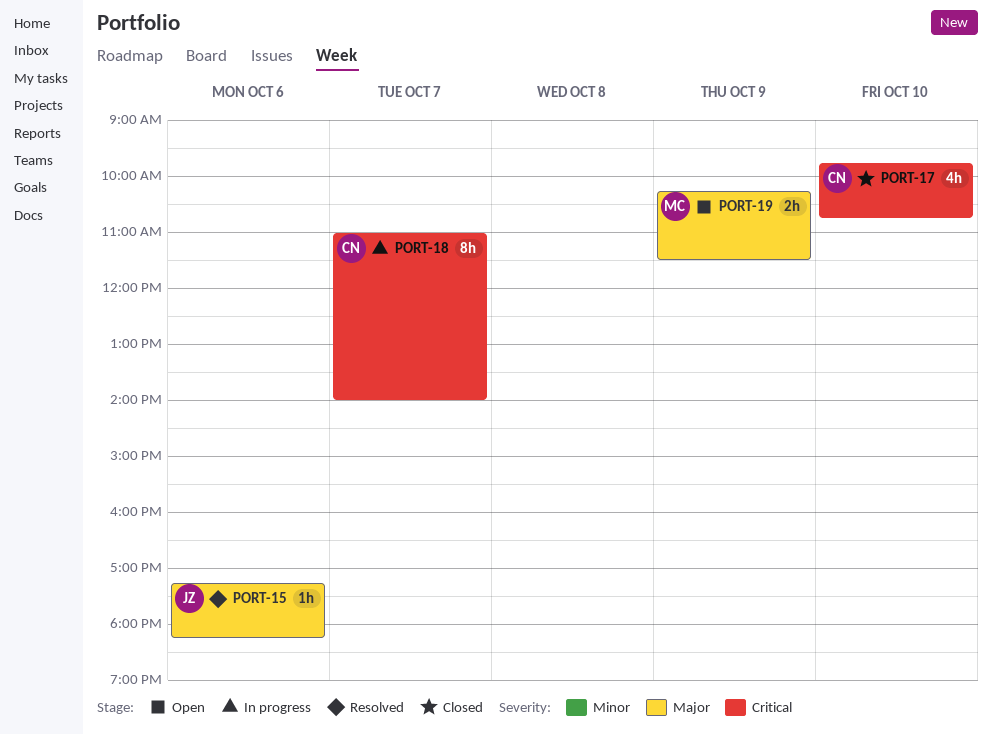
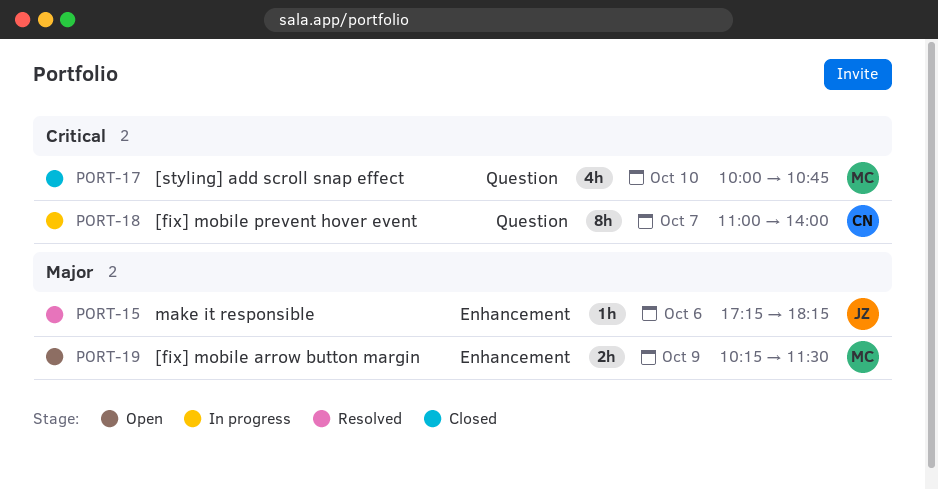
PORT-17, owner: CN -> MC
PORT-17, begins: 09:45 -> 10:00

